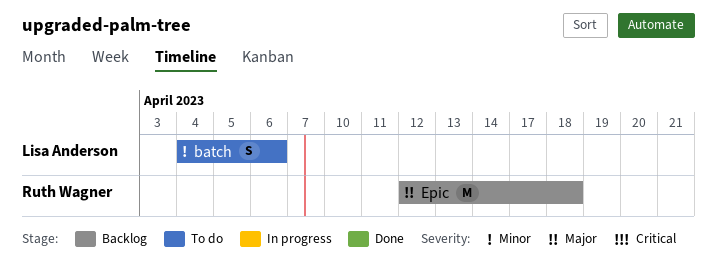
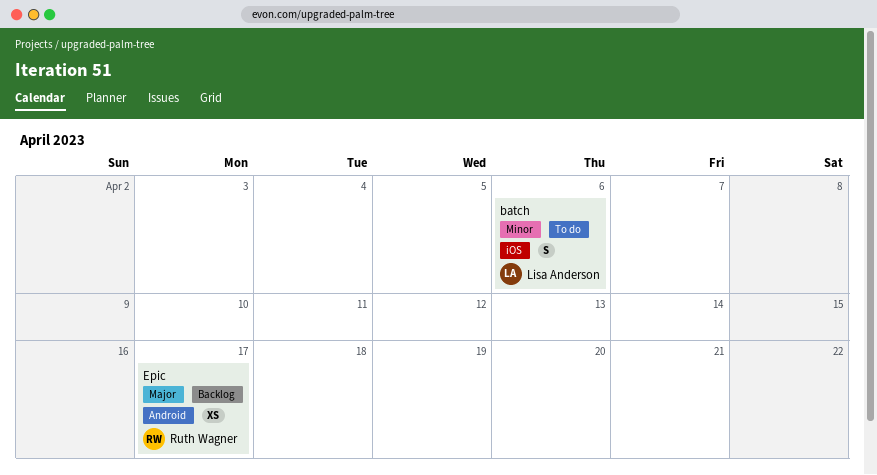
Epic, estimate: M -> XS
Epic, due: Apr 18 -> Apr 17

